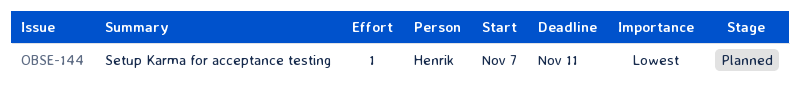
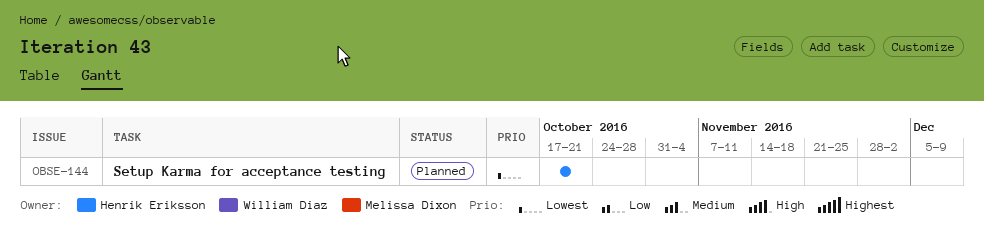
OBSE-144, start: Nov 7 -> Oct 17
OBSE-144, due: Nov 11 -> Oct 21

